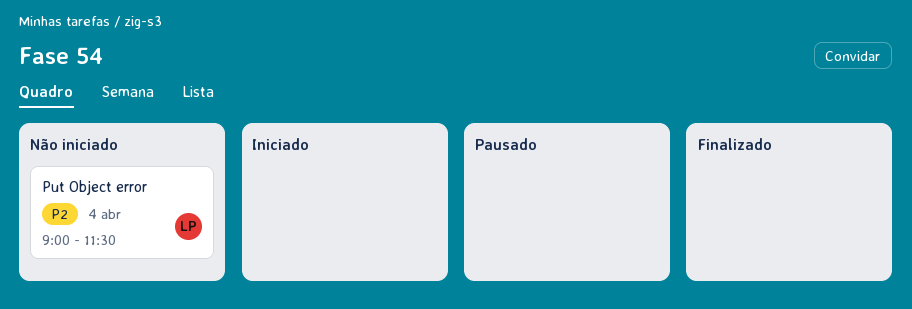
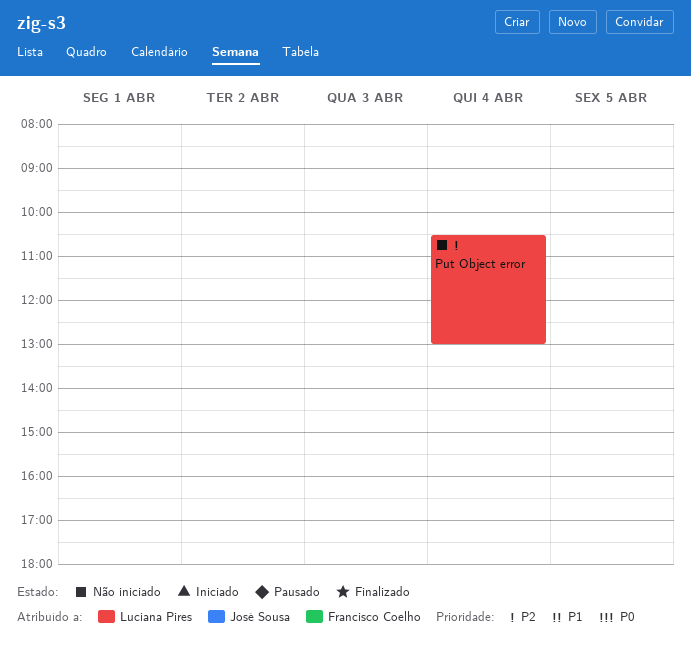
Put Object error, begins: 09:00 -> 10:30
Put Object error, ends: 11:30 -> 13:00

